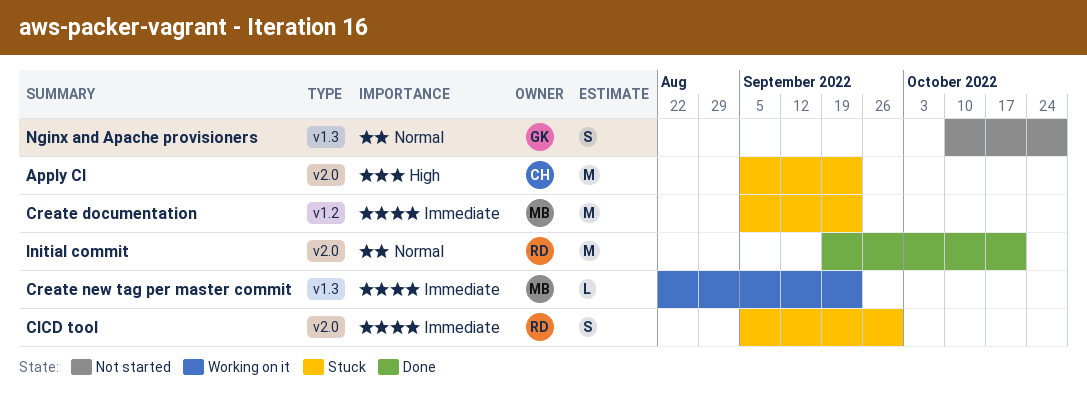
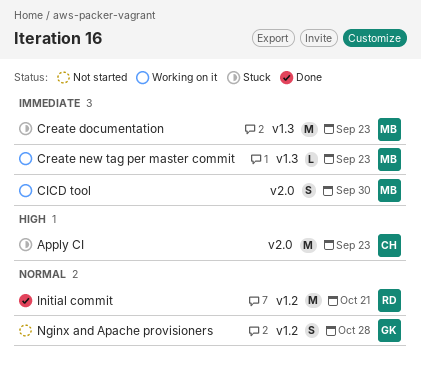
CICD tool, status: Stuck -> Working on it
CICD tool, owner: RD -> MB
Create documentation, label: v1.2 -> v1.3
Initial commit, label: v2.0 -> v1.2
Nginx and Apache provisioners, label: v1.3 -> v1.2

